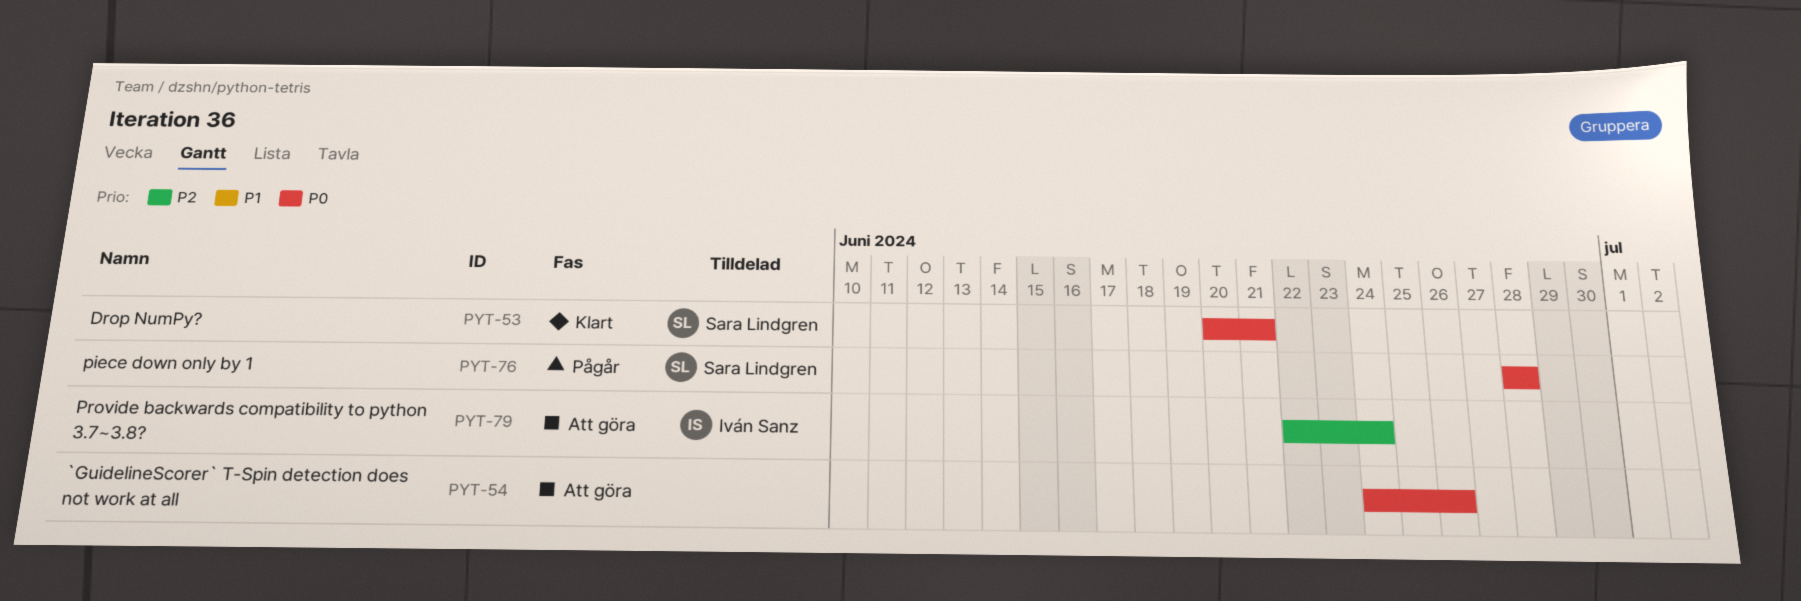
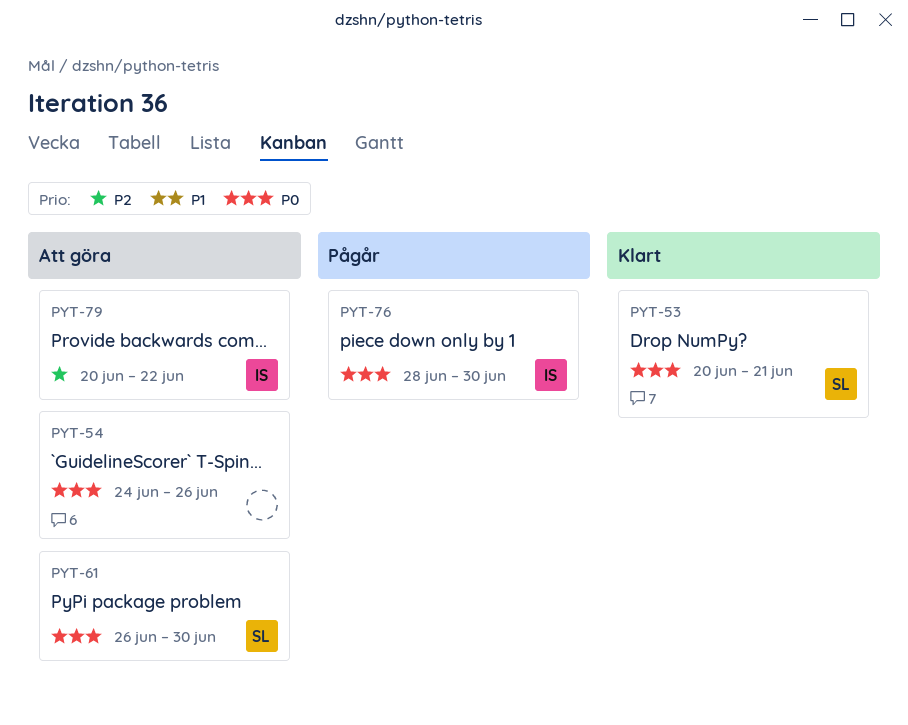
PYT-61: none -> present
PYT-76, owner: Sara Lindgren -> Iván Sanz
PYT-76, due: Jun 28 -> Jun 30
PYT-79, start: Jun 22 -> Jun 20
PYT-79, due: Jun 24 -> Jun 22

